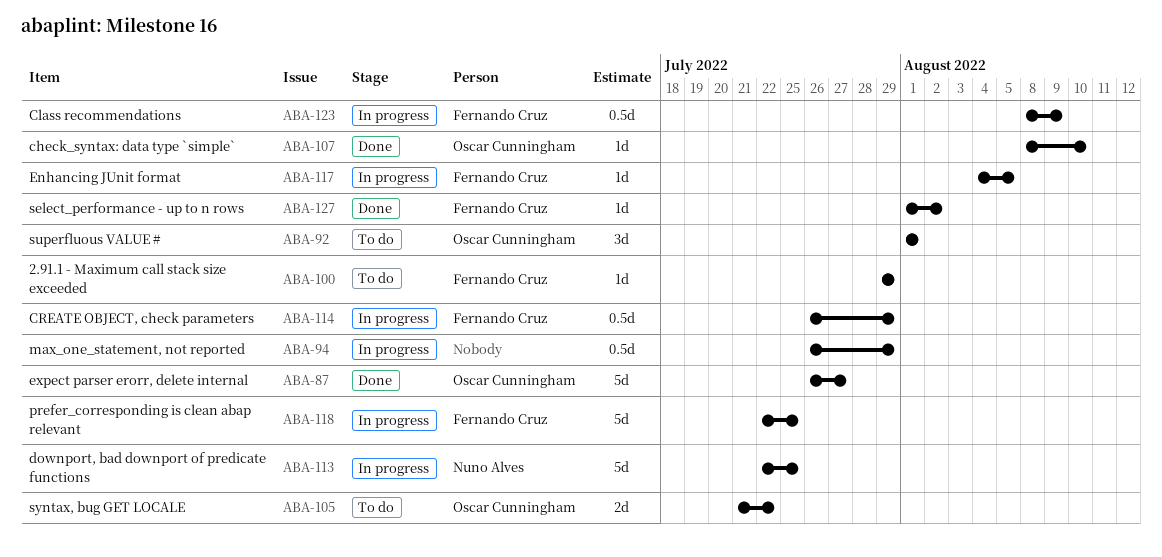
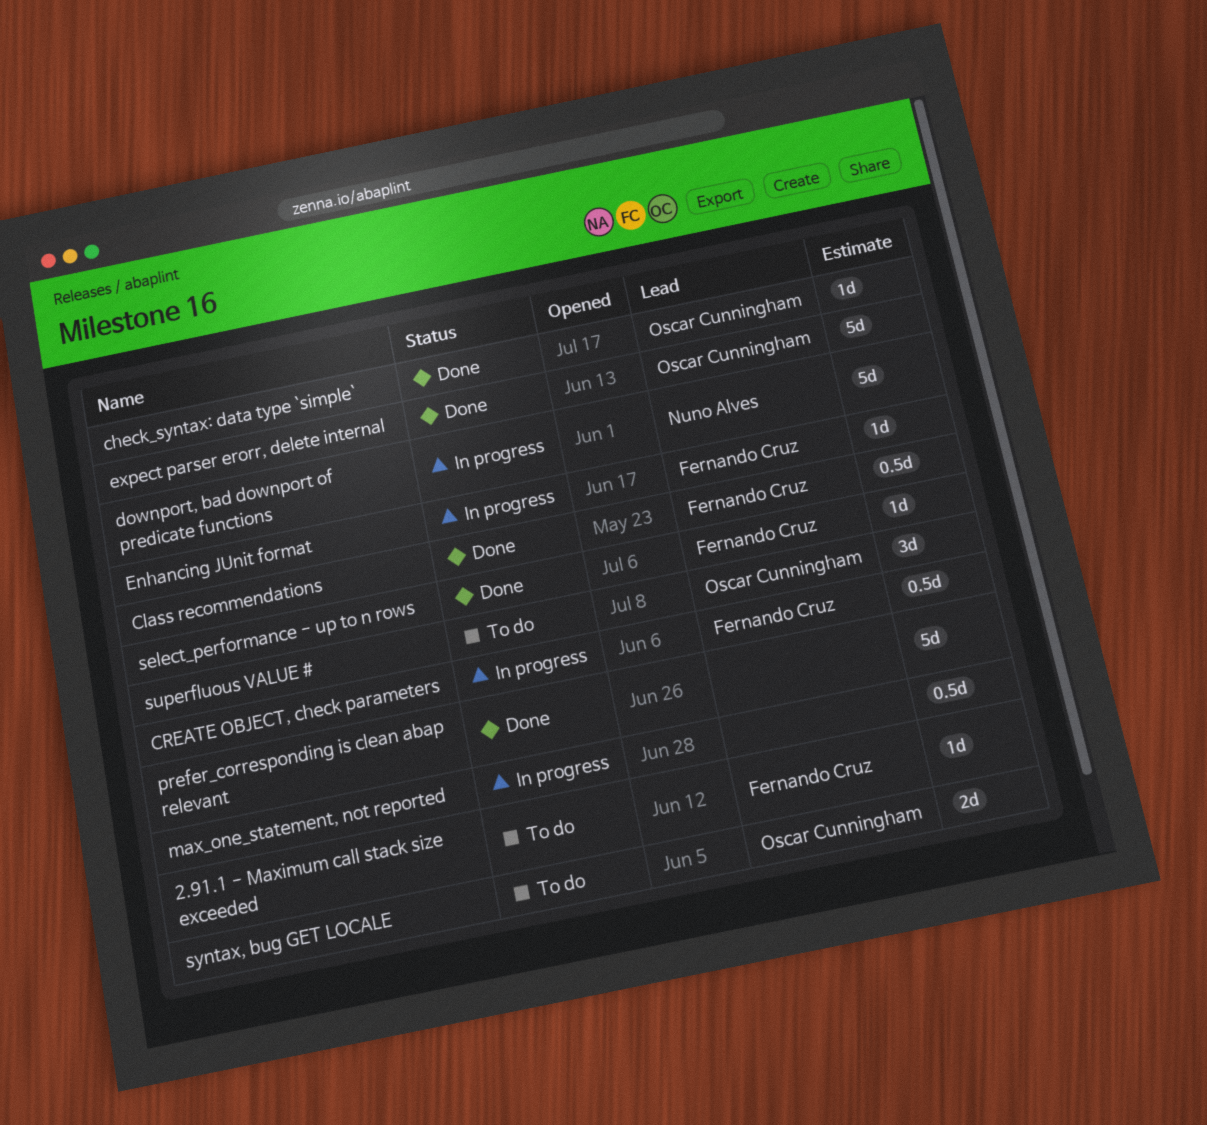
Class recommendations, status: In progress -> Done
prefer_corresponding is clean abap relevant, status: In progress -> Done
prefer_corresponding is clean abap relevant, owner: Fernando Cruz -> none

